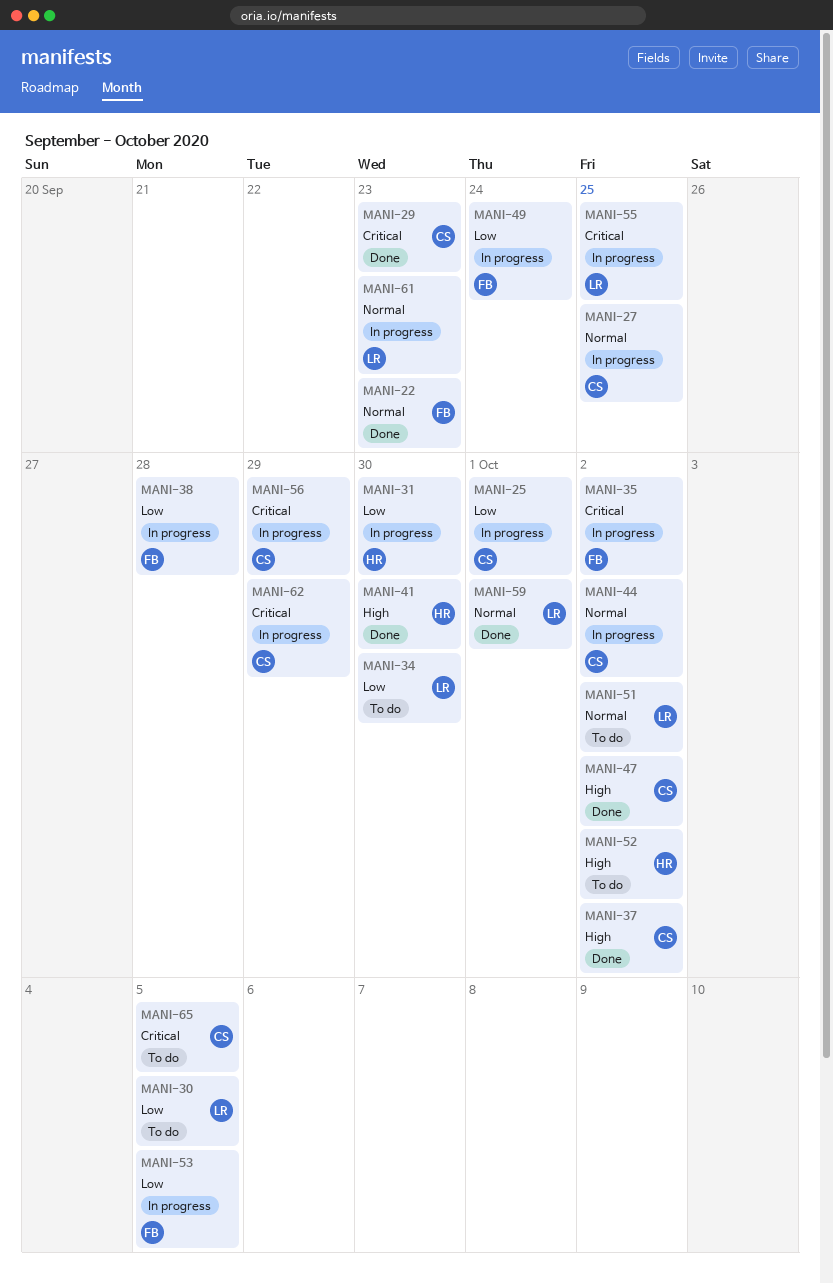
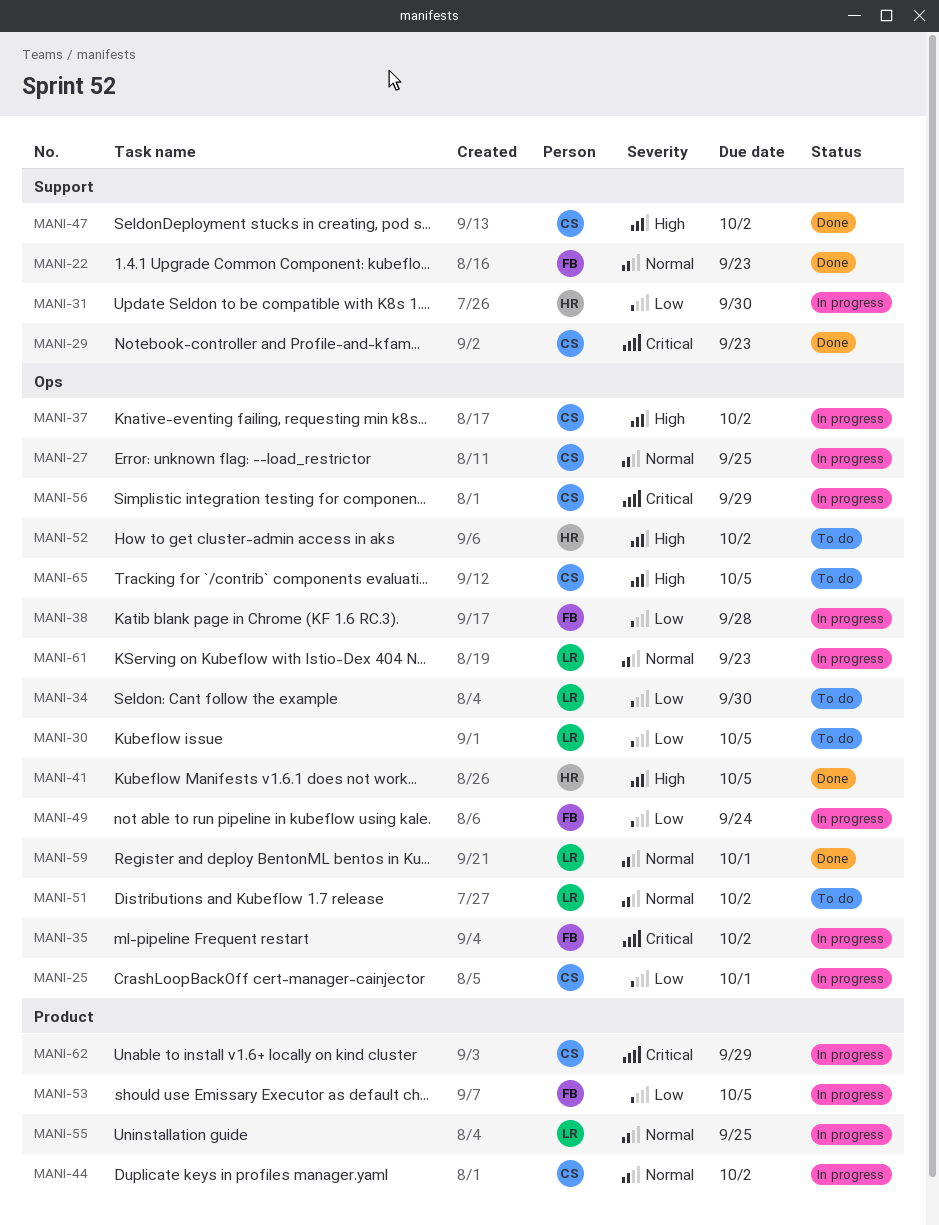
MANI-37, status: Done -> In progress
MANI-41, due: Sep 30 -> Oct 5
MANI-55, priority: Critical -> Normal
MANI-65, priority: Critical -> High

